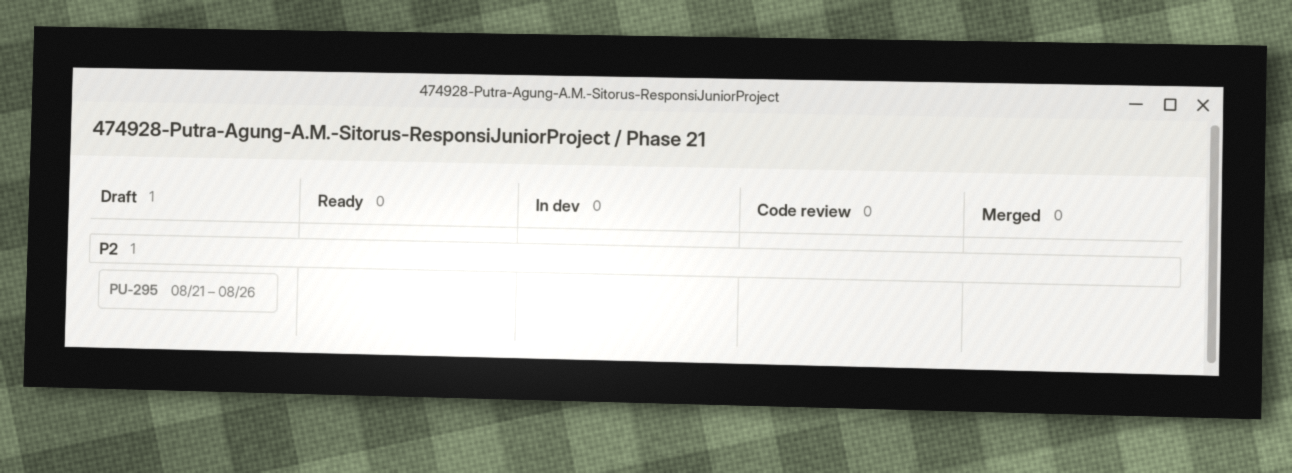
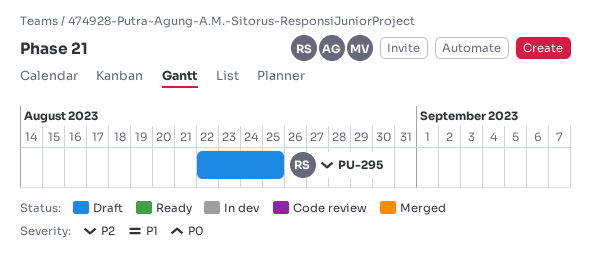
PU-295, start: Aug 21 -> Aug 22
PU-295, due: Aug 26 -> Aug 25

